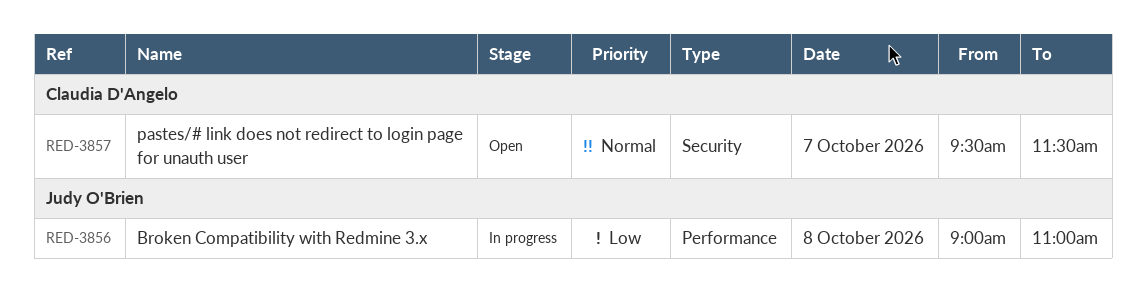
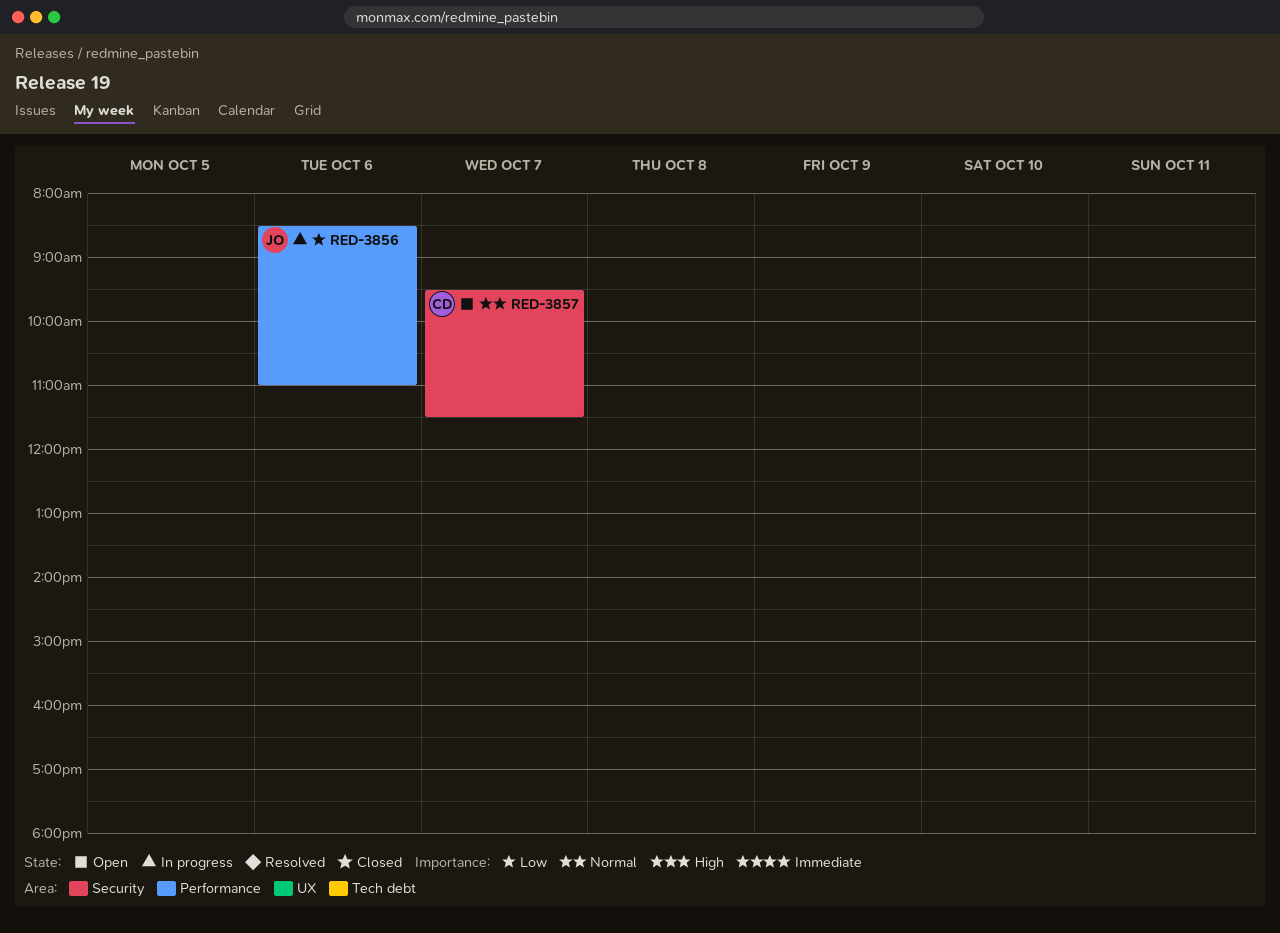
RED-3856, day: Oct 8 -> Oct 6
RED-3856, begins: 09:00 -> 08:30

